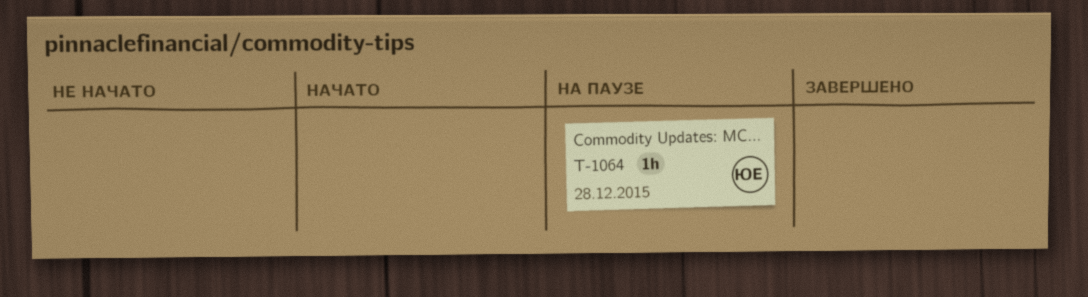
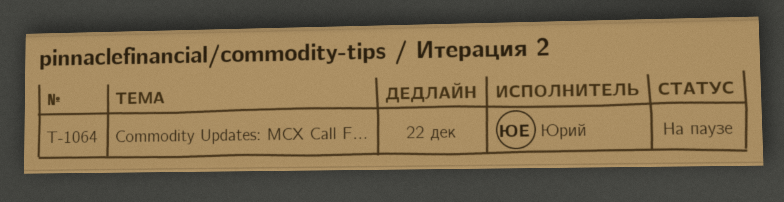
T-1064, due: Dec 28 -> Dec 22

